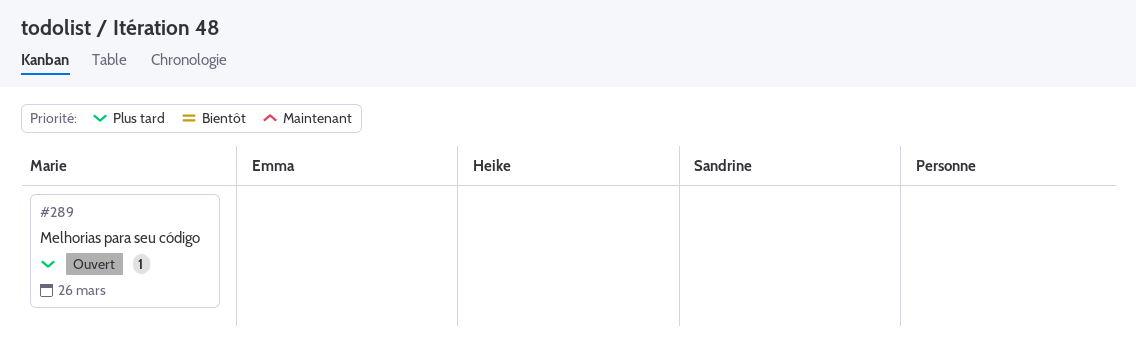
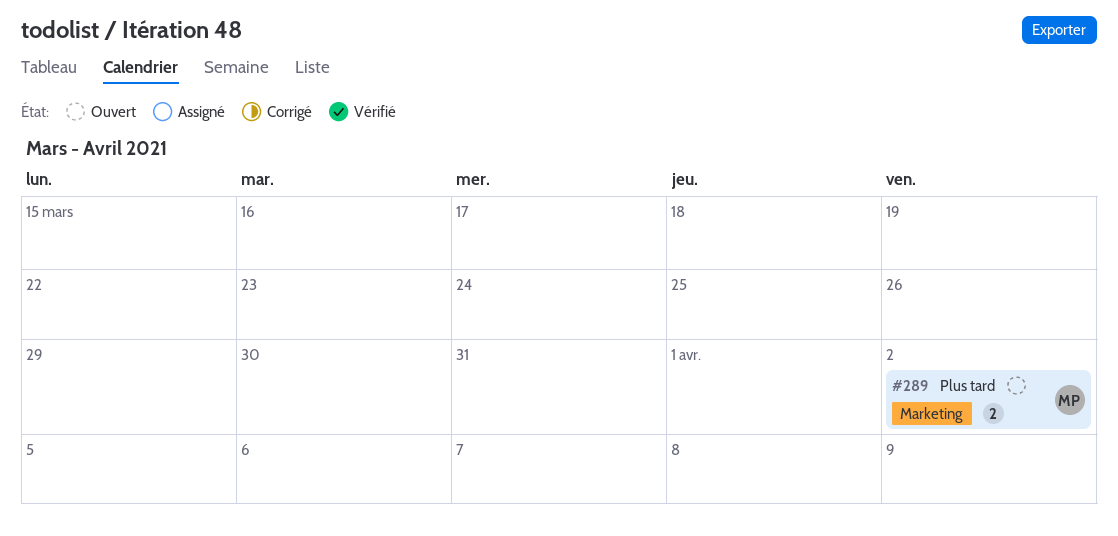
#289, estimate: 1 -> 2
#289, due: Mar 26 -> Apr 2

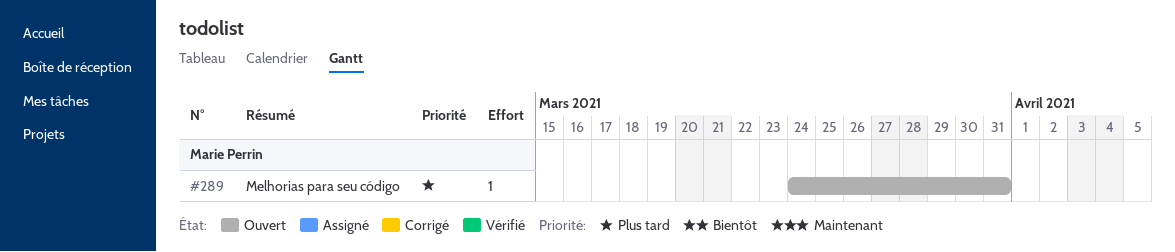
#289, estimate: 2 -> 1
#289, due: Apr 2 -> Mar 31

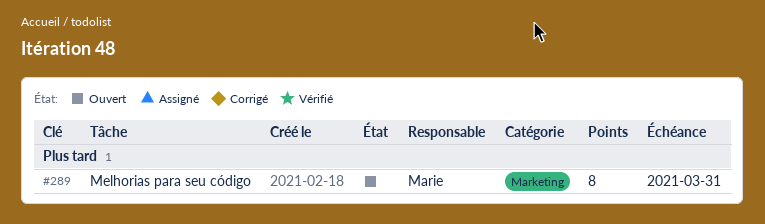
#289, estimate: 1 -> 8

